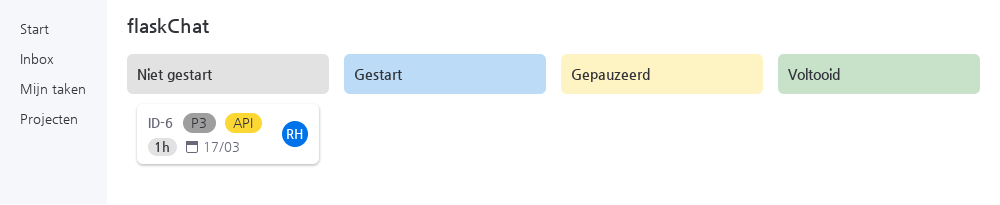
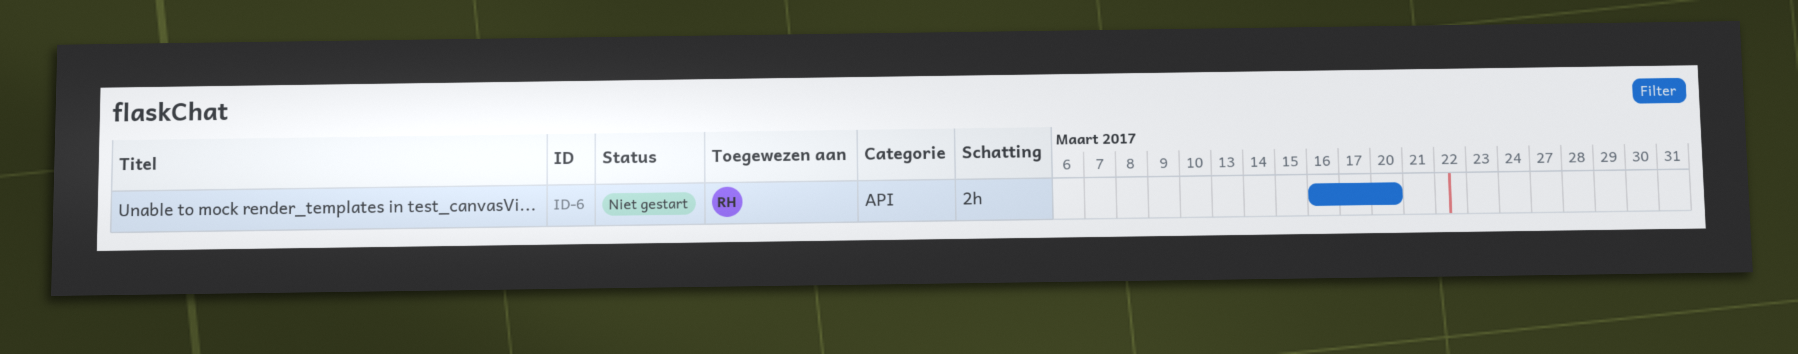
ID-6, estimate: 1h -> 2h
ID-6, due: Mar 17 -> Mar 20

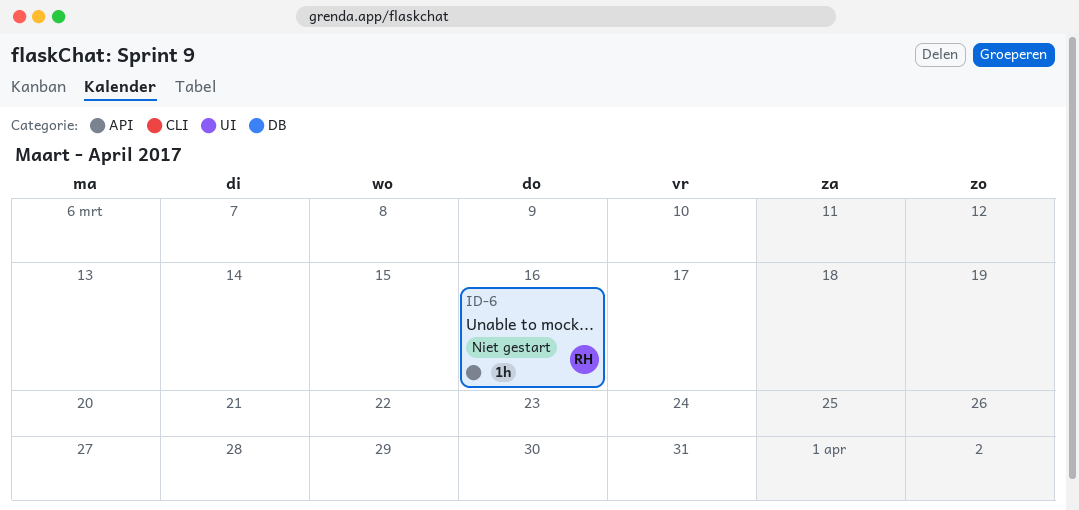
ID-6, estimate: 2h -> 1h
ID-6, due: Mar 20 -> Mar 16

